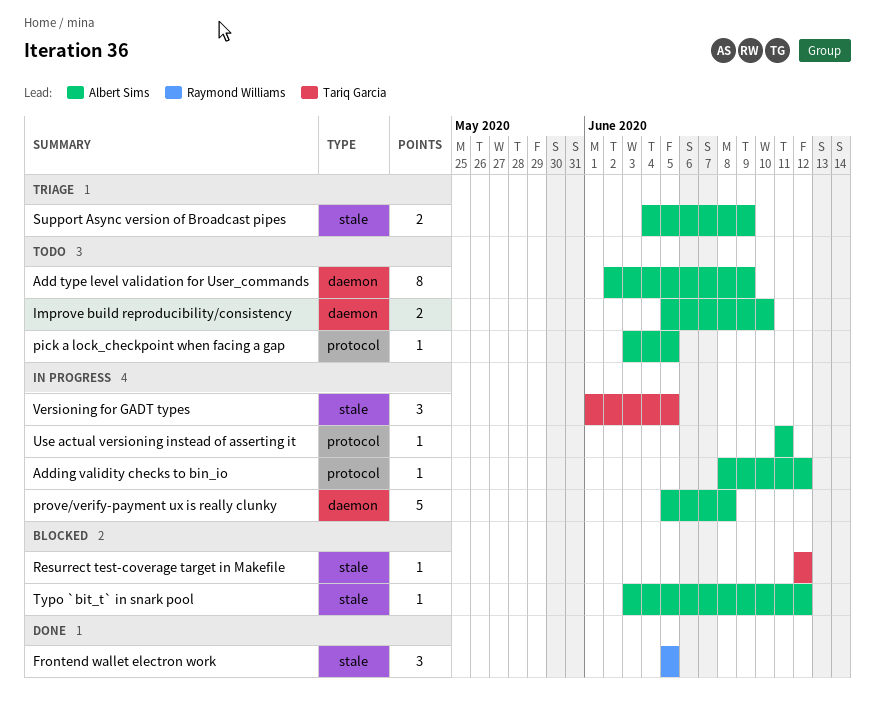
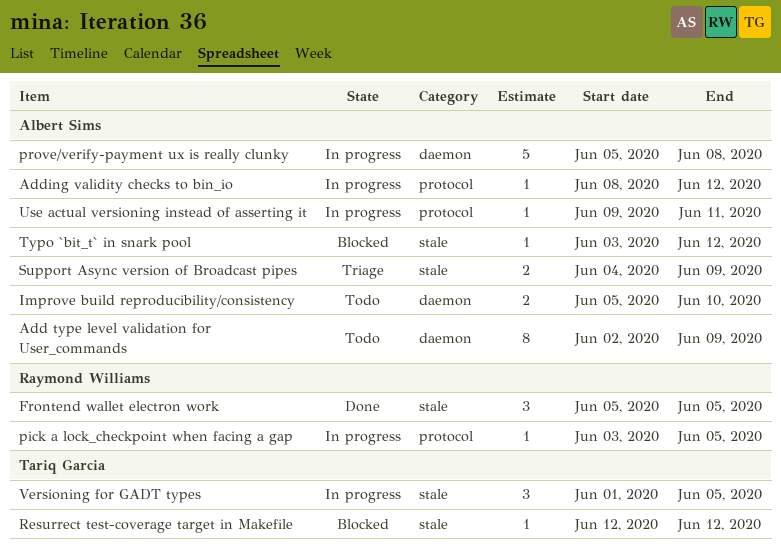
pick a lock_checkpoint when facing a gap, status: Todo -> In progress
pick a lock_checkpoint when facing a gap, owner: Albert Sims -> Raymond Williams
Use actual versioning instead of asserting it, start: Jun 11 -> Jun 9

